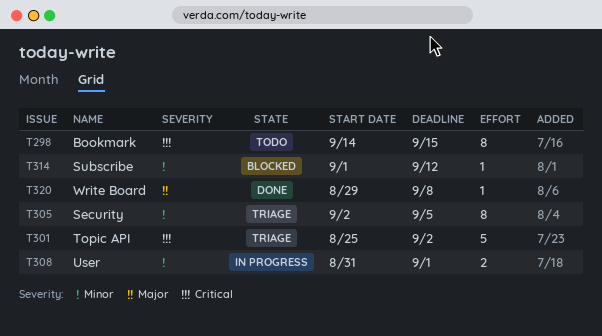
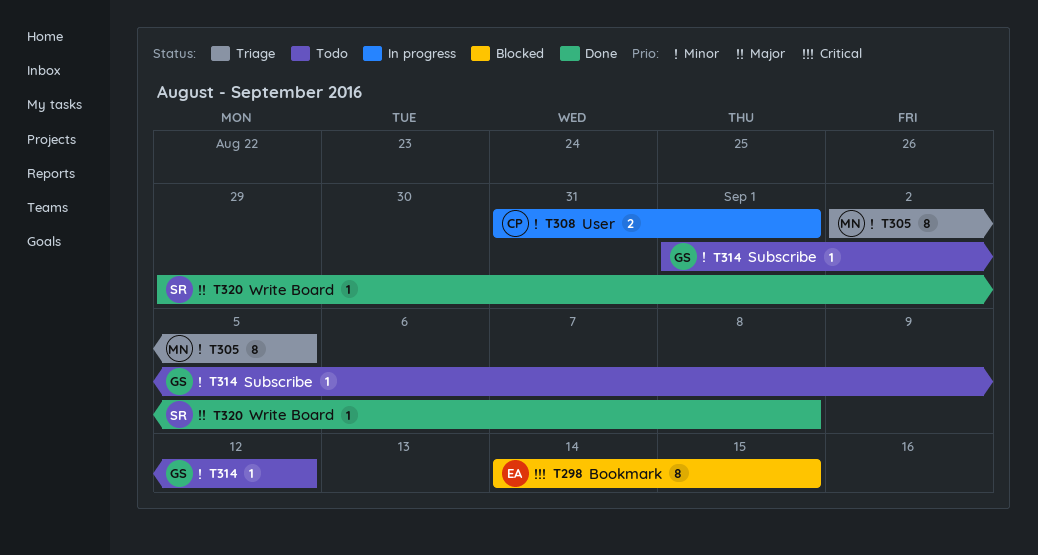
T298, status: Todo -> Blocked
T301: present -> none
T314, status: Blocked -> Todo

